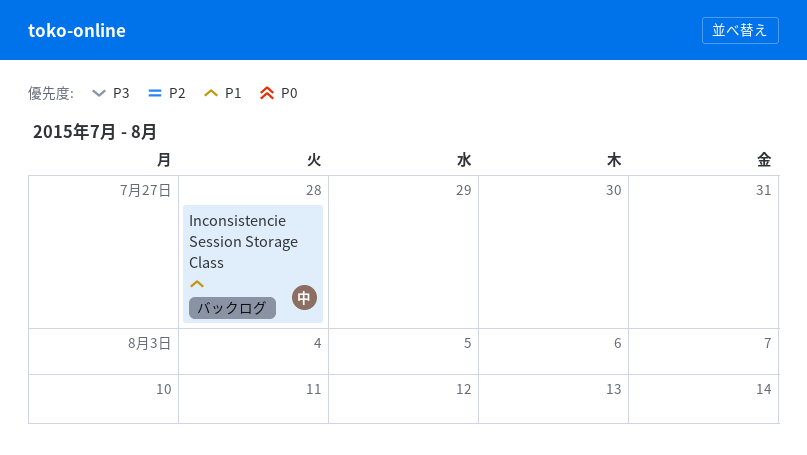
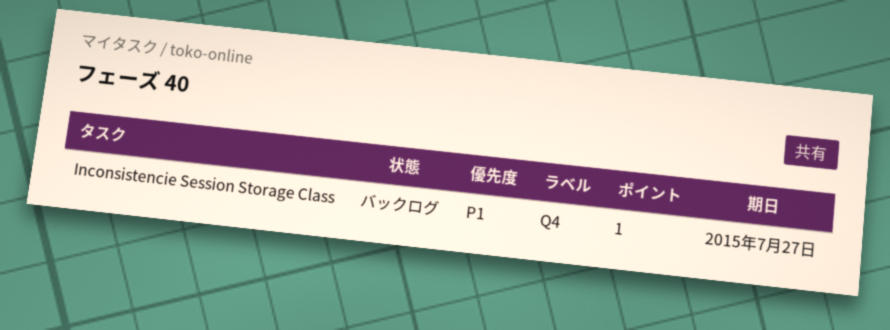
Inconsistencie Session Storage Class, due: Jul 28 -> Jul 27

